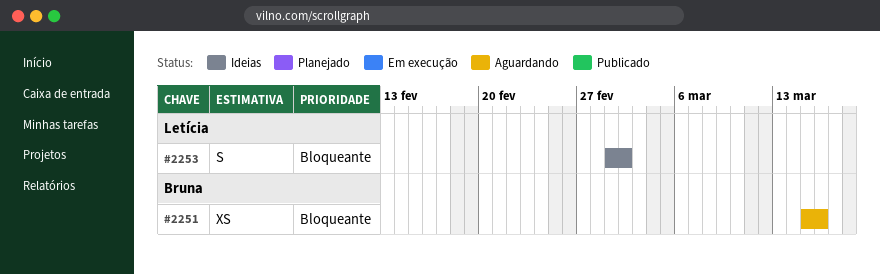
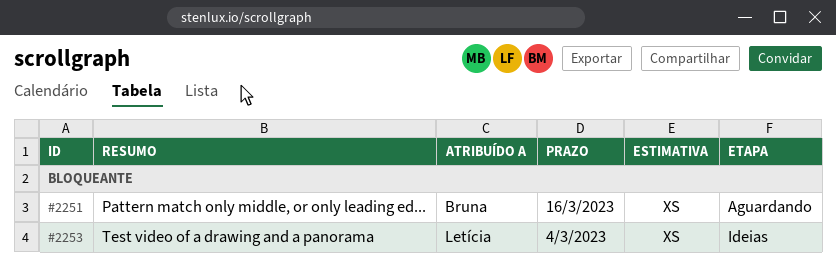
#2253, estimate: S -> XS
#2253, due: Mar 2 -> Mar 4

